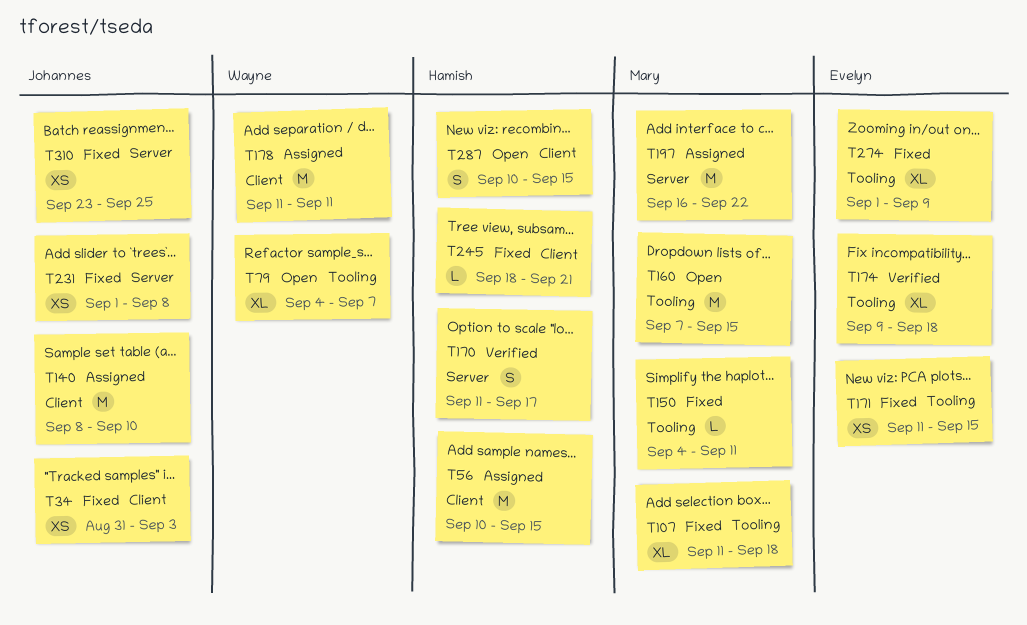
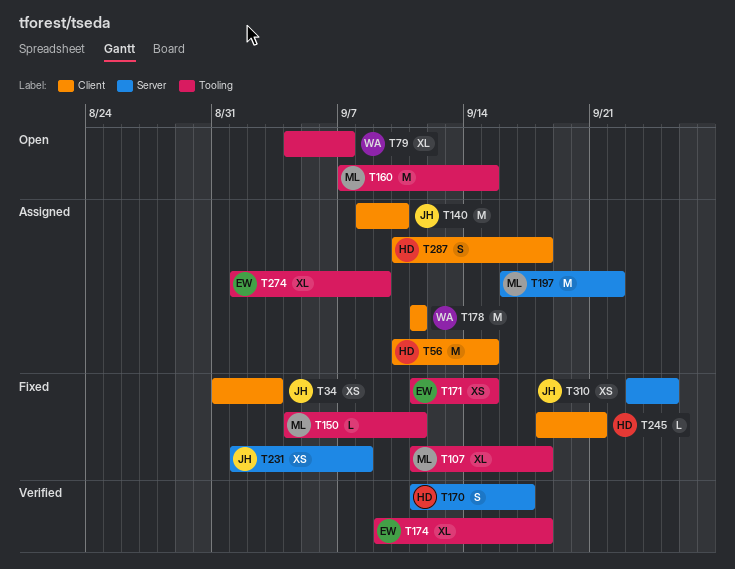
T274, status: Fixed -> Assigned
T287, status: Open -> Assigned
T287, due: Sep 15 -> Sep 18

